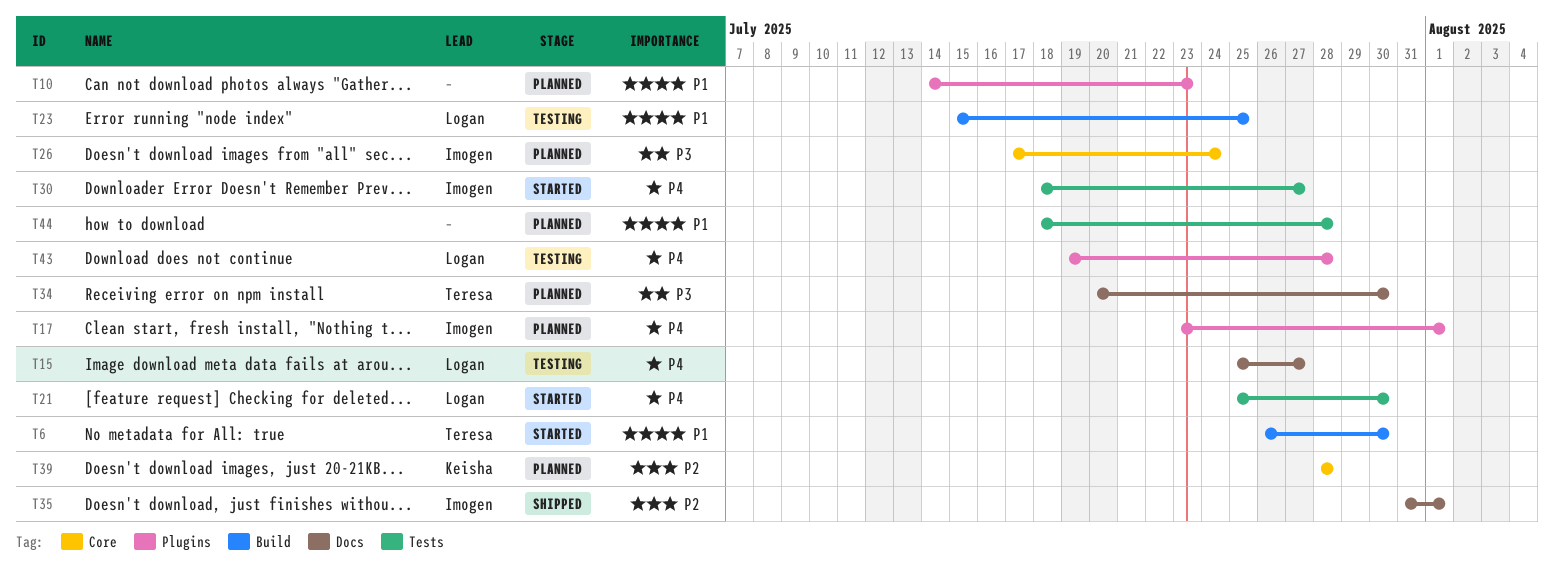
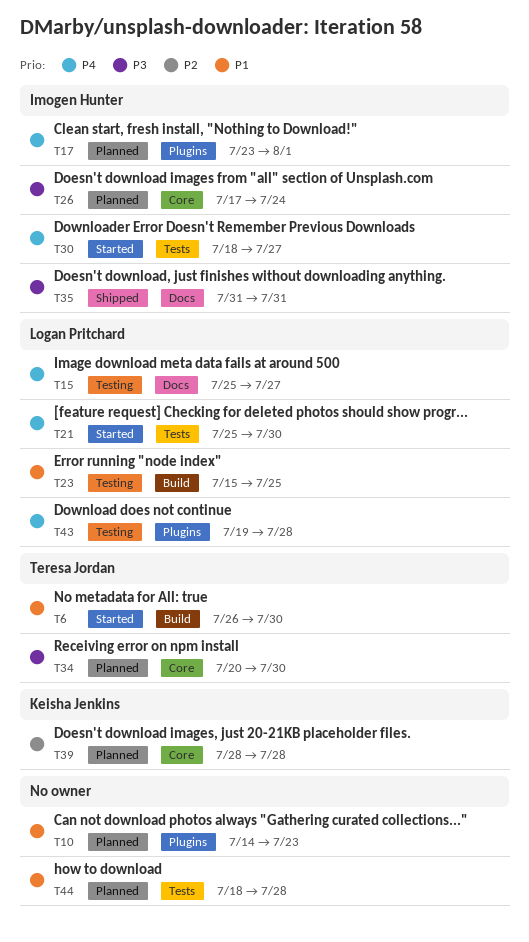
T34, label: Docs -> Core
T35, priority: P2 -> P3
T35, due: Aug 1 -> Jul 31

